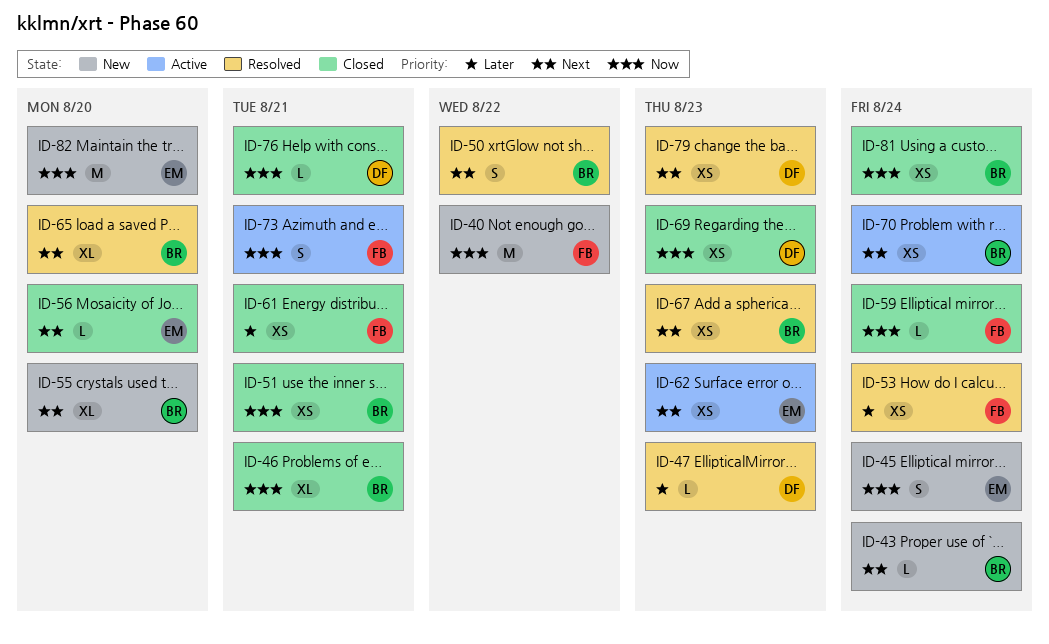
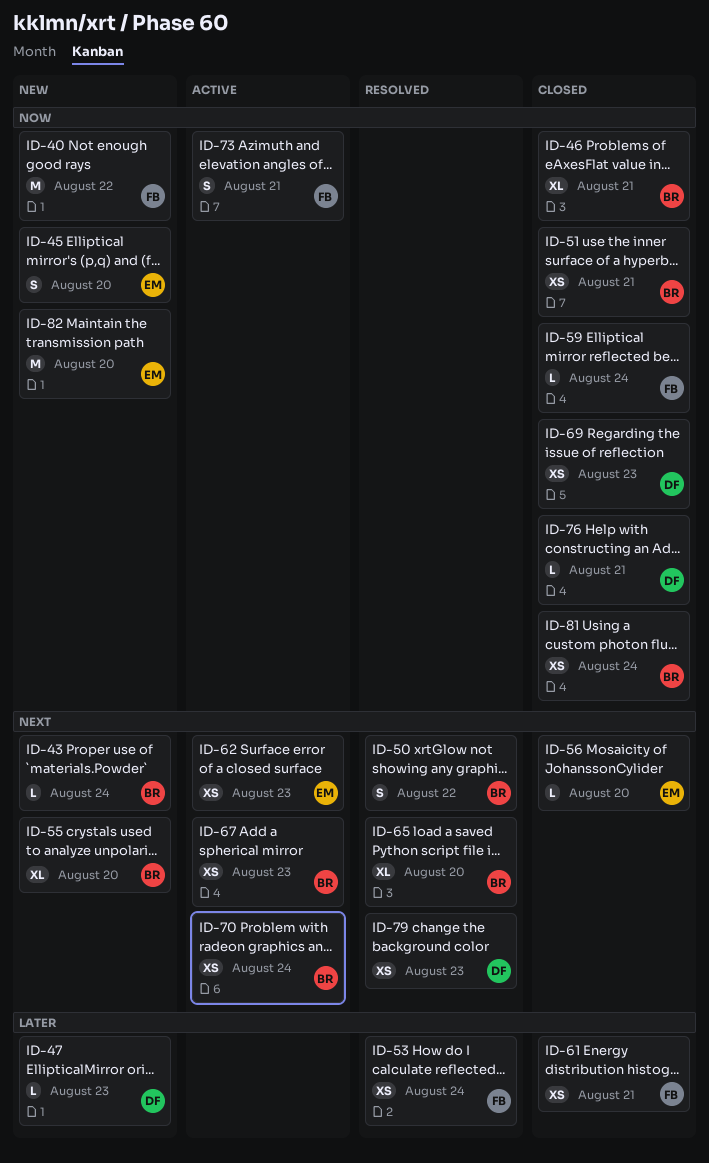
ID-45, due: Aug 24 -> Aug 20
ID-47, status: Resolved -> New
ID-67, status: Resolved -> Active

